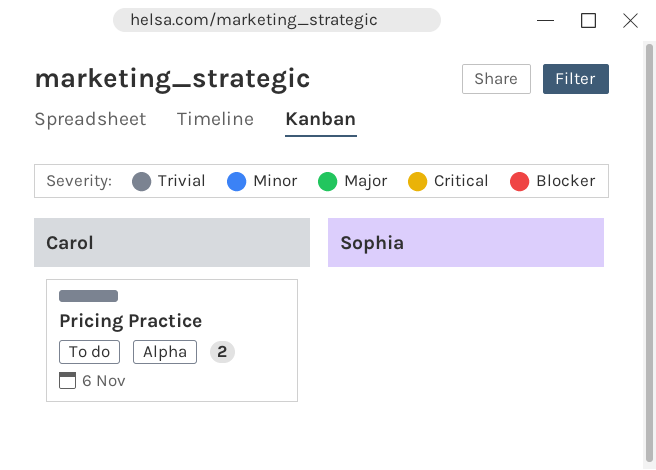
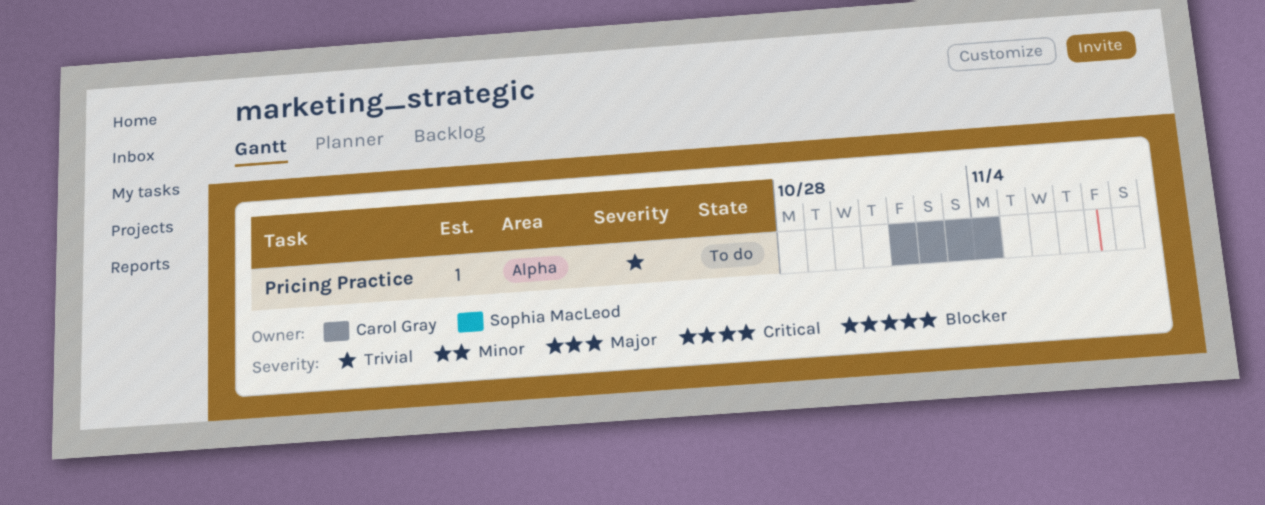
Pricing Practice, estimate: 2 -> 1
Pricing Practice, due: Nov 6 -> Nov 4

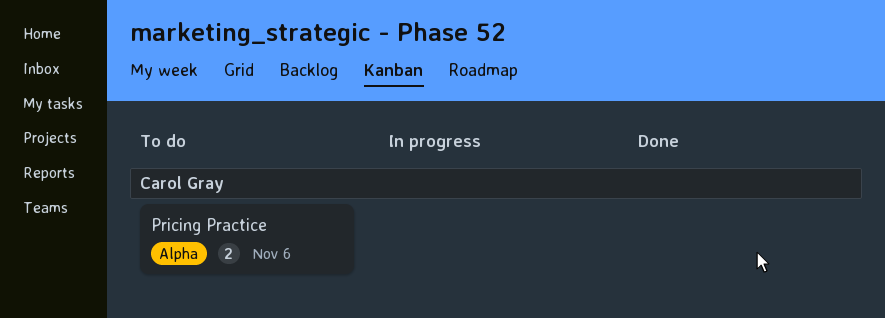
Pricing Practice, estimate: 1 -> 2
Pricing Practice, due: Nov 4 -> Nov 6

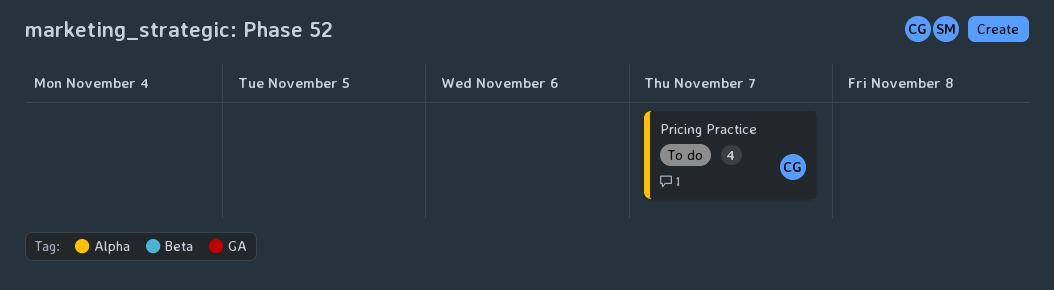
Pricing Practice, estimate: 2 -> 4
Pricing Practice, due: Nov 6 -> Nov 7

